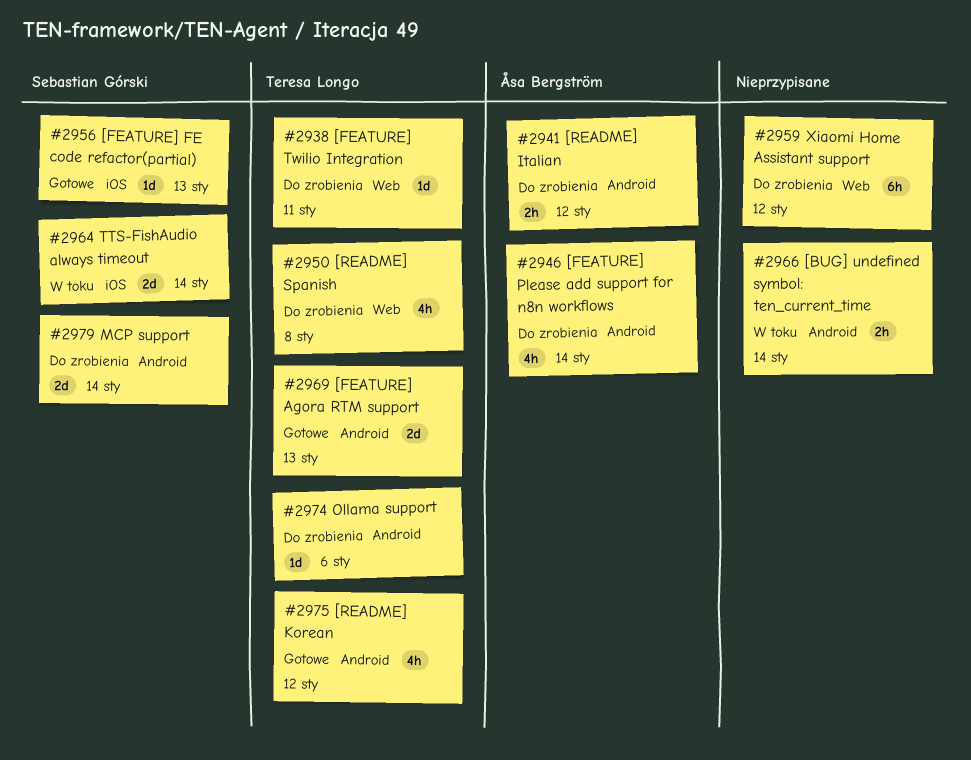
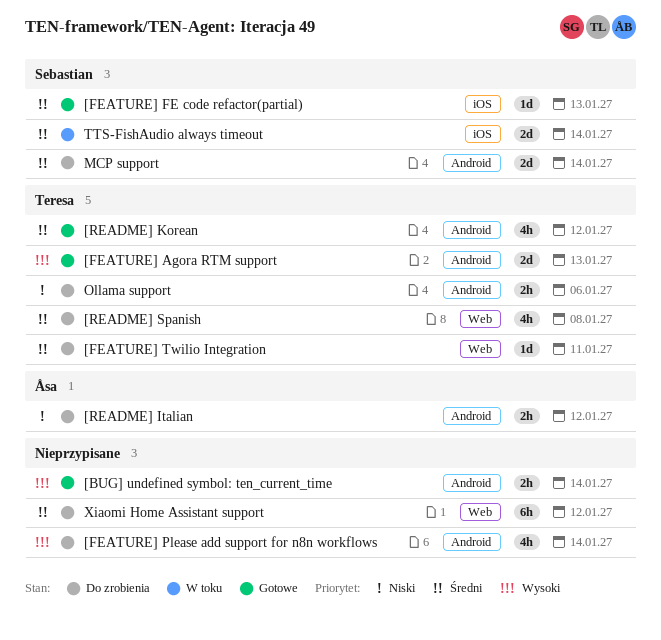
[BUG] undefined symbol: ten_current_time, status: W toku -> Gotowe
[FEATURE] Please add support for n8n workflows, owner: Åsa Bergström -> none
Ollama support, estimate: 1d -> 2h

